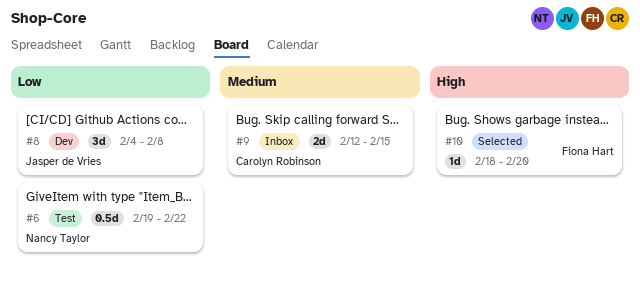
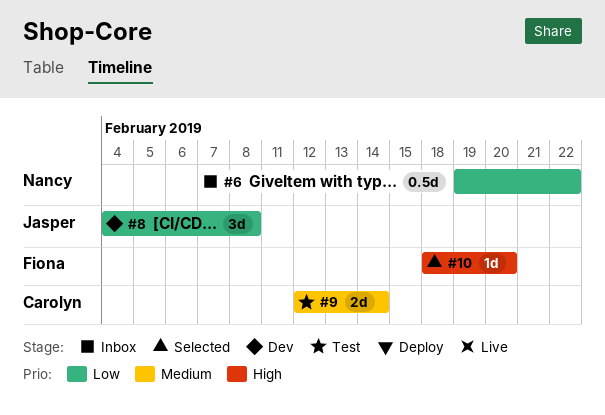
#6, status: Test -> Inbox
#9, status: Inbox -> Test
#9, due: Feb 15 -> Feb 14

